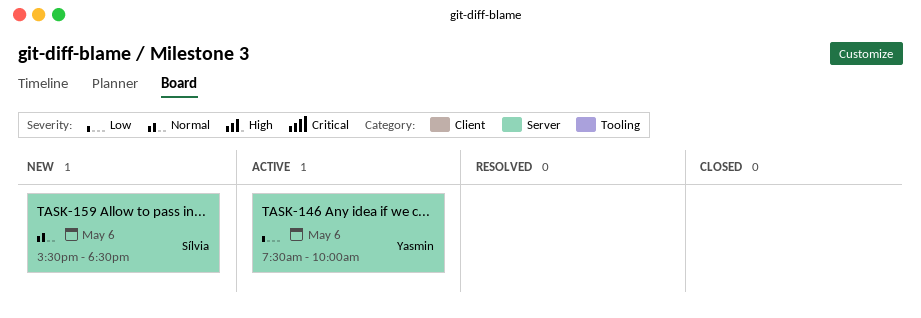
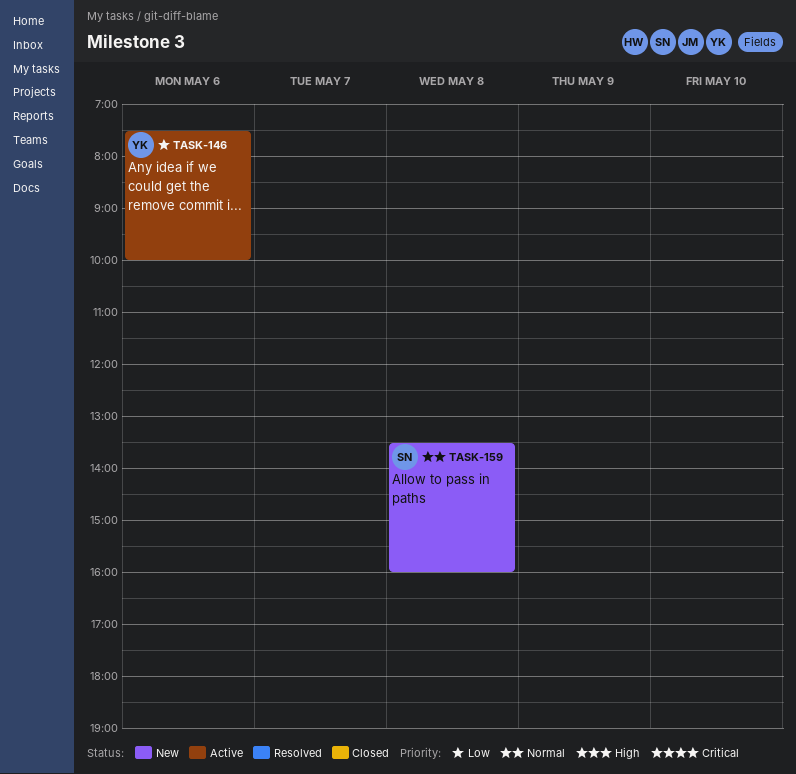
TASK-159, day: May 6 -> May 8
TASK-159, begins: 15:30 -> 13:30
TASK-159, ends: 18:30 -> 16:00

